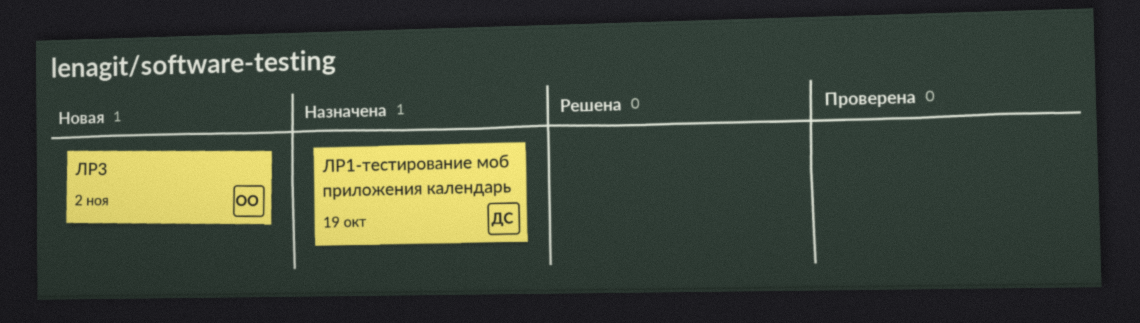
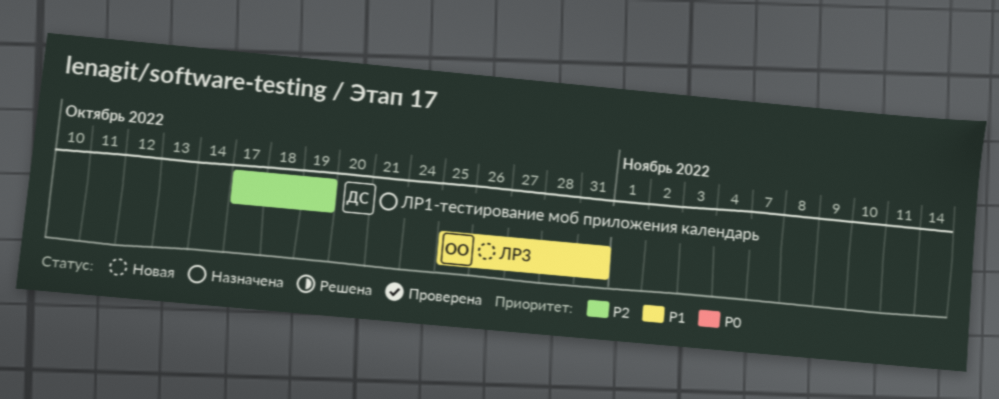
ЛР3, due: Nov 2 -> Oct 31

